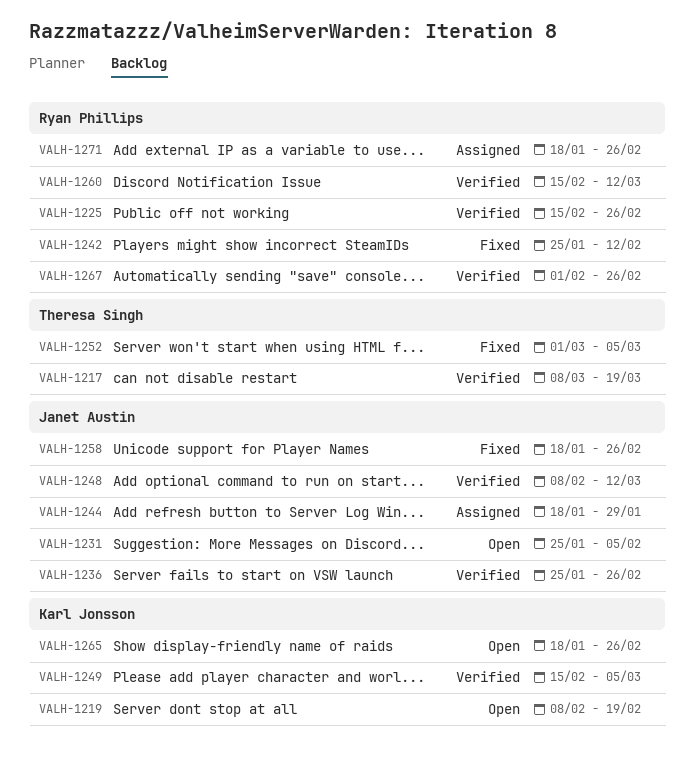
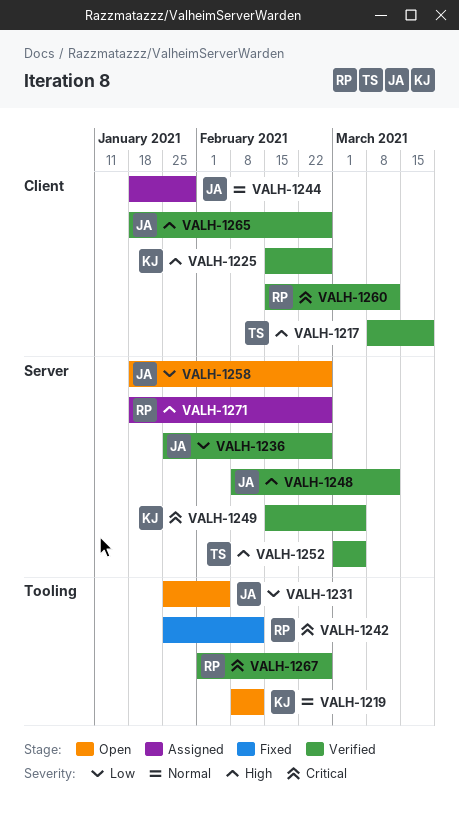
VALH-1219, due: Feb 19 -> Feb 12
VALH-1225, owner: Ryan Phillips -> Karl Jonsson
VALH-1252, status: Fixed -> Verified
VALH-1258, status: Fixed -> Open
VALH-1265, status: Open -> Verified
VALH-1265, owner: Karl Jonsson -> Janet Austin

